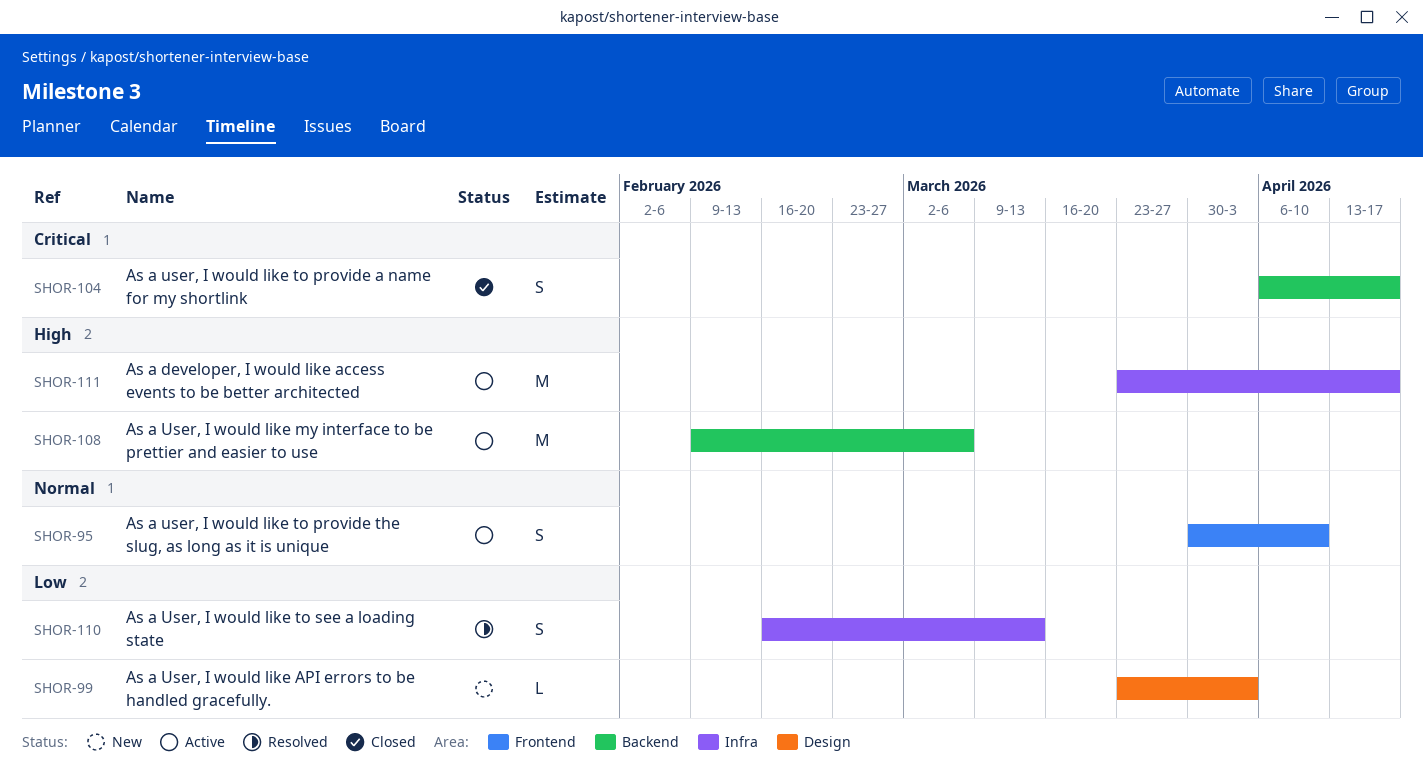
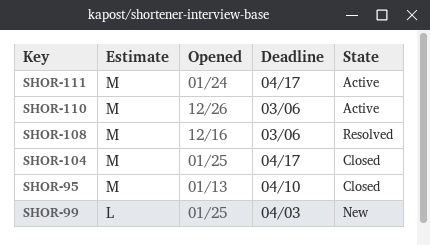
SHOR-95, status: Active -> Closed
SHOR-95, estimate: S -> M
SHOR-104, estimate: S -> M
SHOR-108, status: Active -> Resolved
SHOR-110, status: Resolved -> Active
SHOR-110, estimate: S -> M
SHOR-110, due: Mar 13 -> Mar 6

